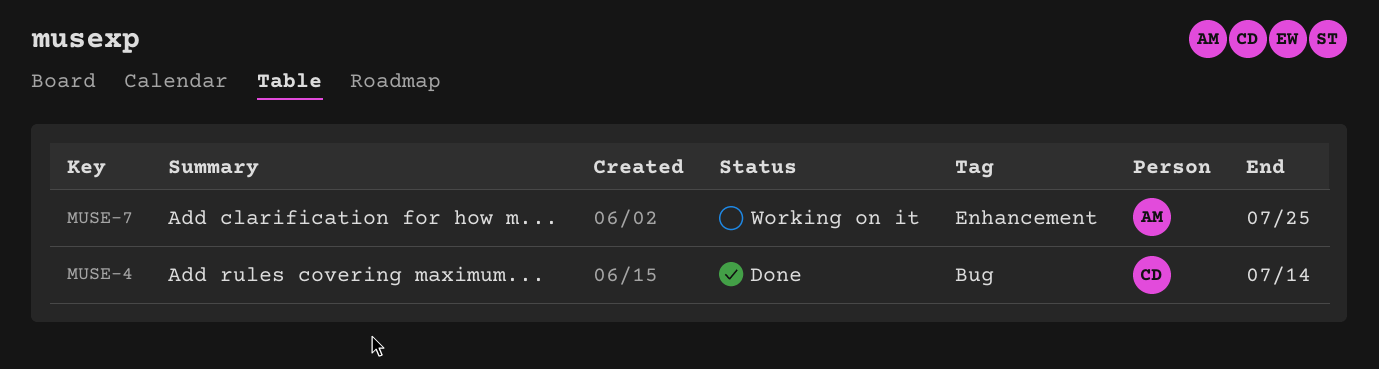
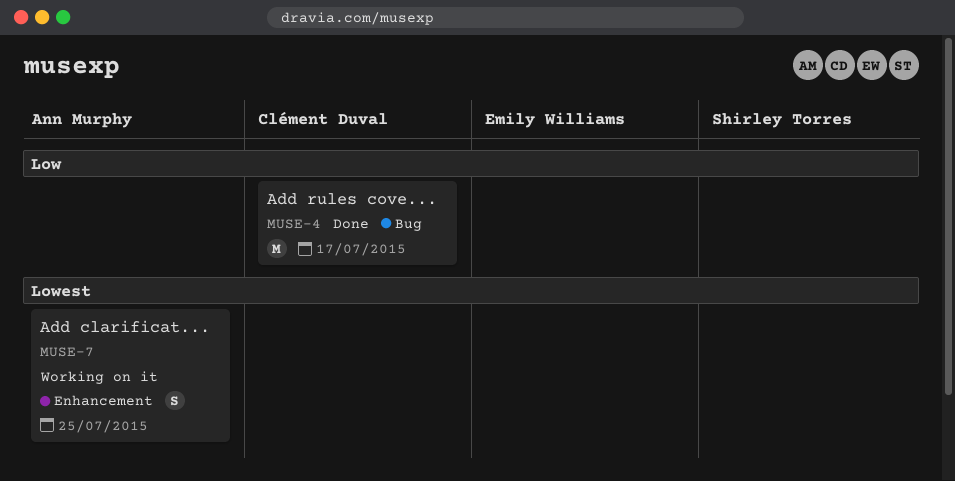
MUSE-4, due: Jul 14 -> Jul 17

